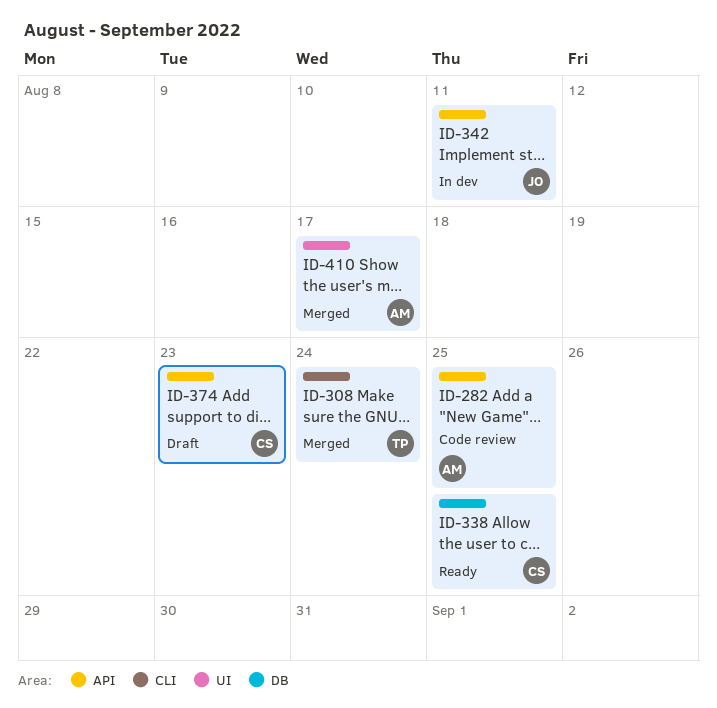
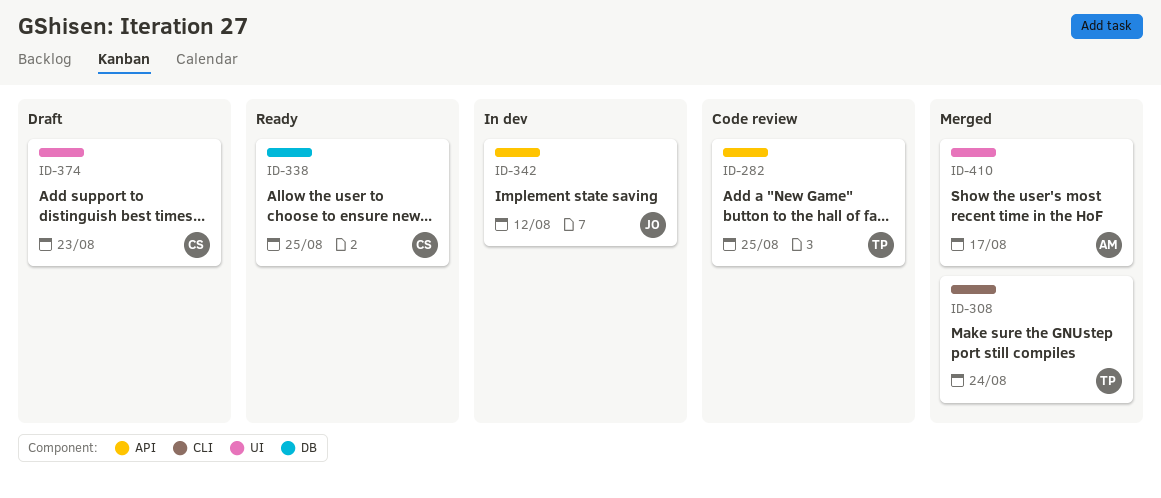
ID-282, owner: AM -> TP
ID-342, due: Aug 11 -> Aug 12
ID-374, label: API -> UI

